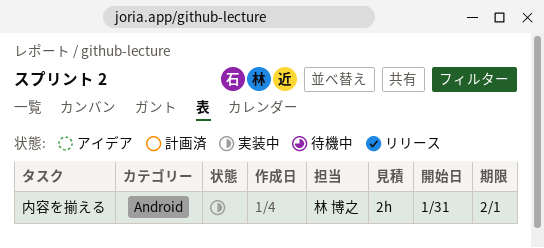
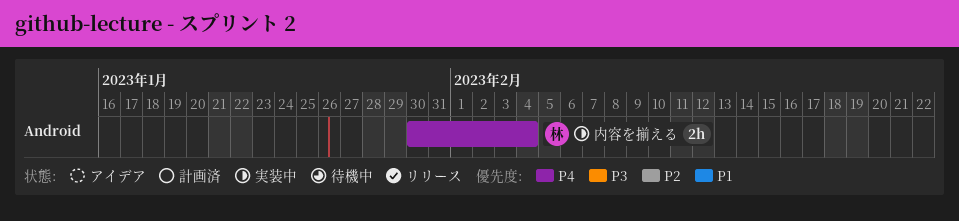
内容を揃える, start: Jan 31 -> Jan 30
内容を揃える, due: Feb 1 -> Feb 4

